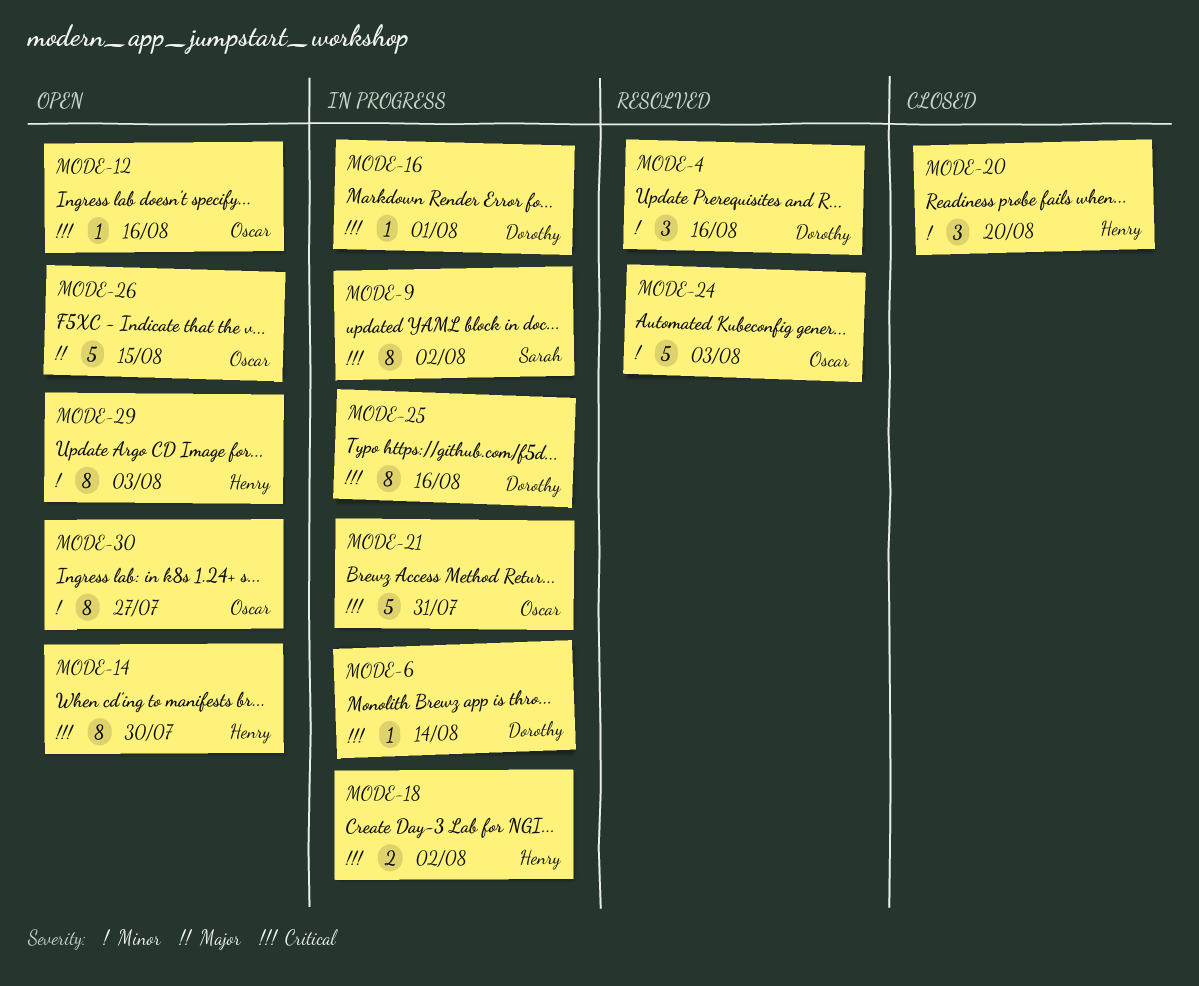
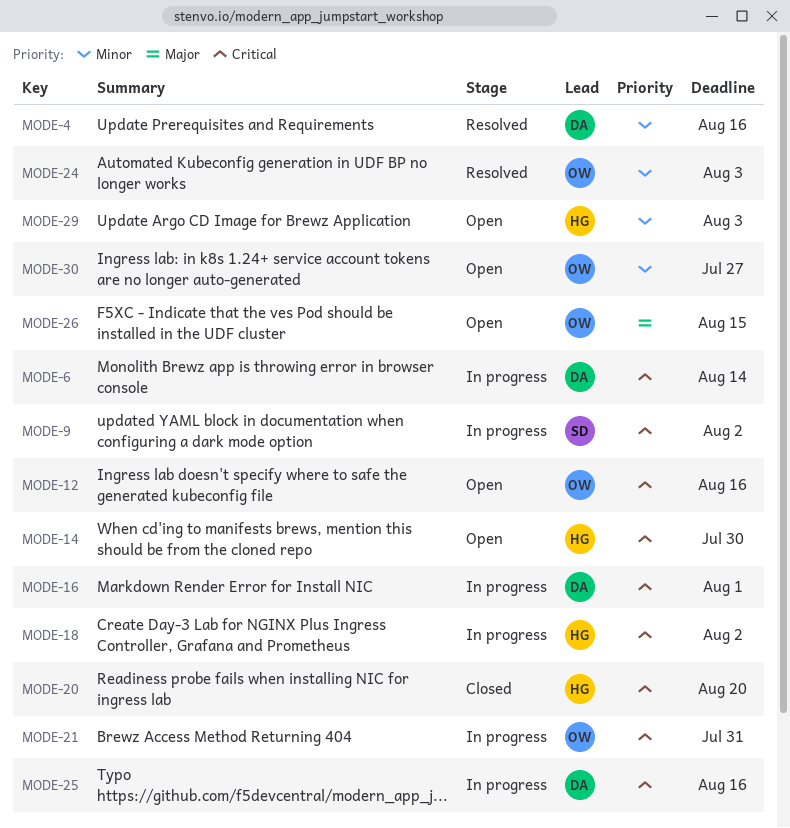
MODE-20, priority: Minor -> Critical

